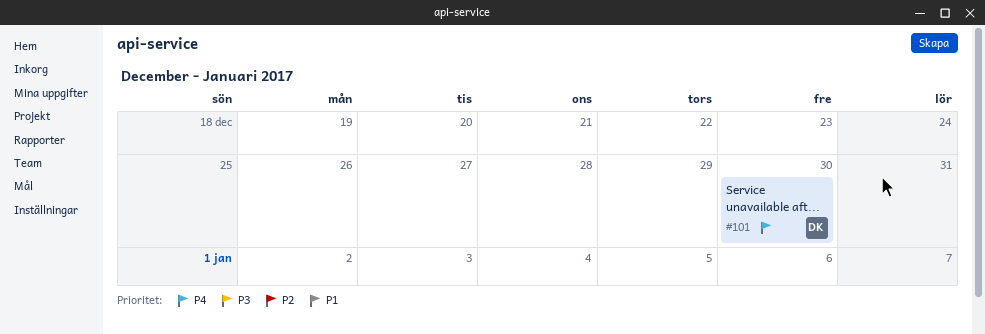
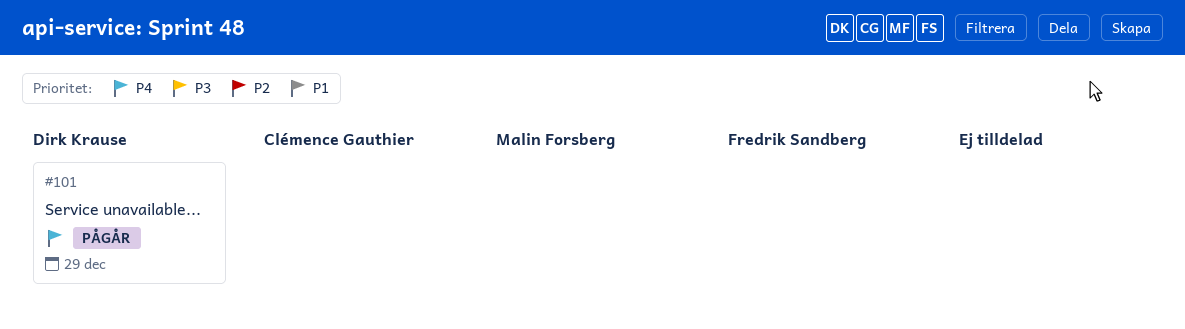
#101, due: Dec 30 -> Dec 29

